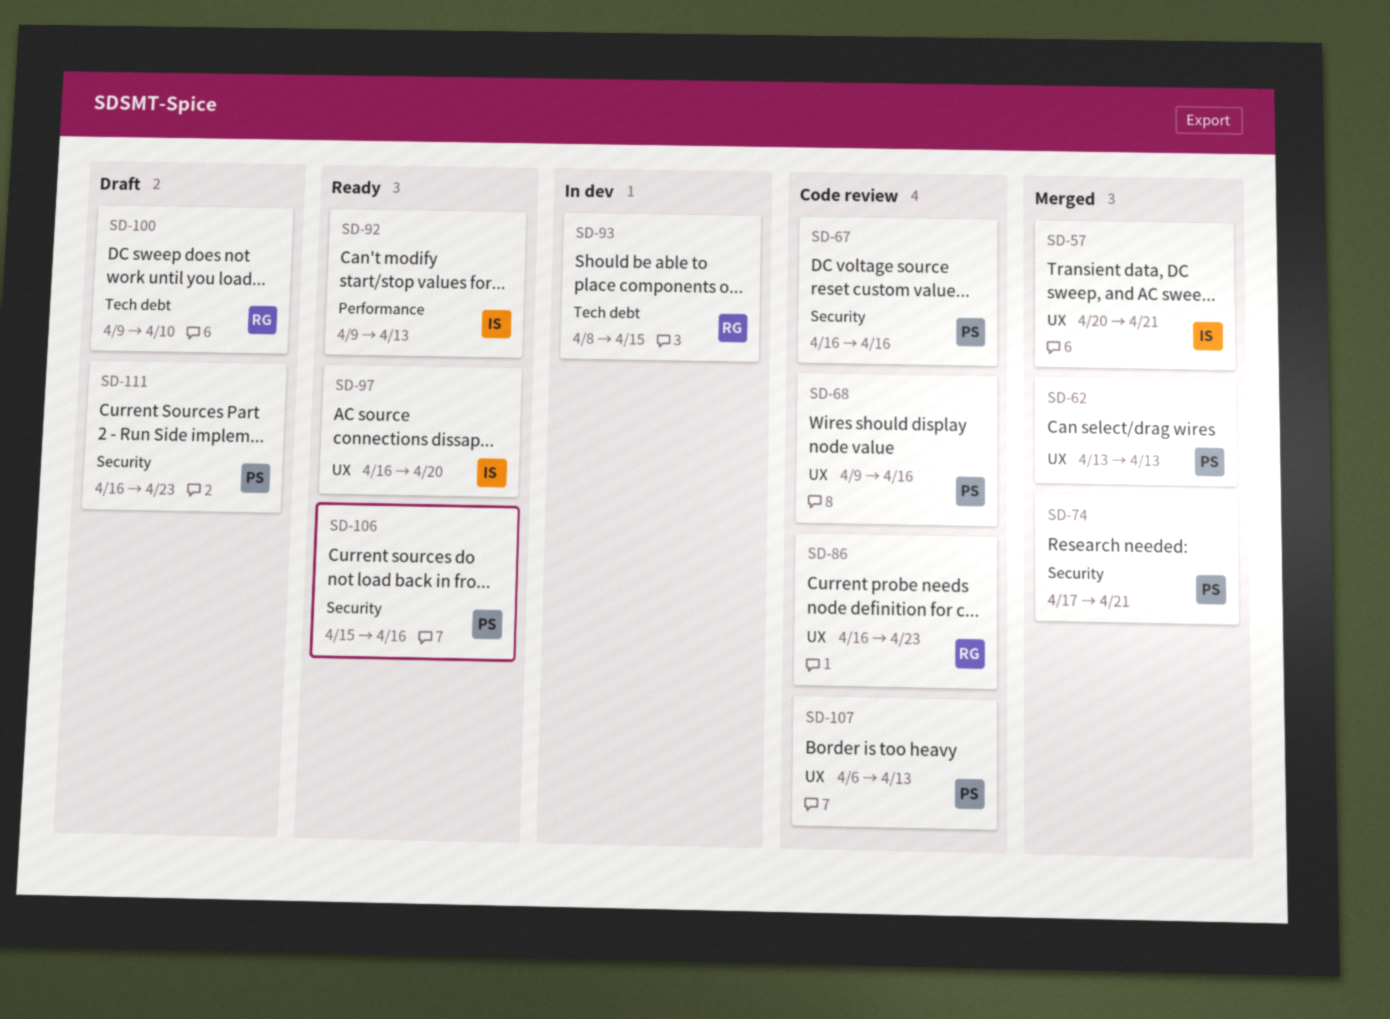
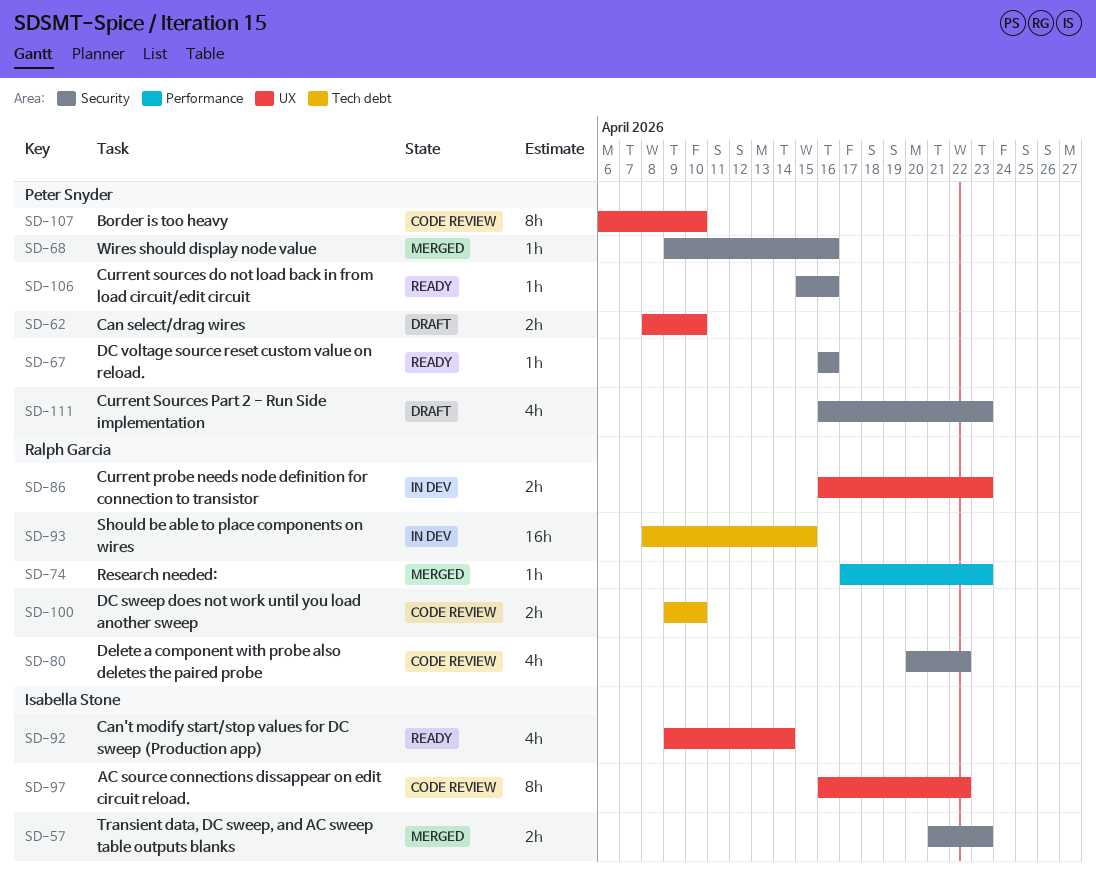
SD-57, label: UX -> Security
SD-57, start: Apr 20 -> Apr 21
SD-57, due: Apr 21 -> Apr 23
SD-62, status: Merged -> Draft
SD-62, start: Apr 13 -> Apr 8
SD-62, due: Apr 13 -> Apr 10
SD-67, status: Code review -> Ready
SD-68, status: Code review -> Merged
SD-68, label: UX -> Security
SD-74, owner: Peter Snyder -> Ralph Garcia
SD-74, label: Security -> Performance
SD-74, due: Apr 21 -> Apr 23
SD-80: none -> present
SD-86, status: Code review -> In dev
SD-92, label: Performance -> UX
SD-92, due: Apr 13 -> Apr 14
SD-97, status: Ready -> Code review
SD-97, due: Apr 20 -> Apr 22
SD-100, status: Draft -> Code review
SD-107, due: Apr 13 -> Apr 10

